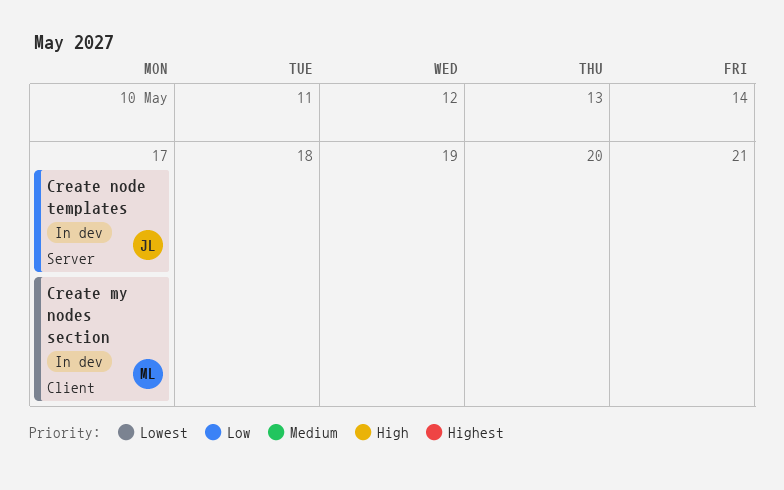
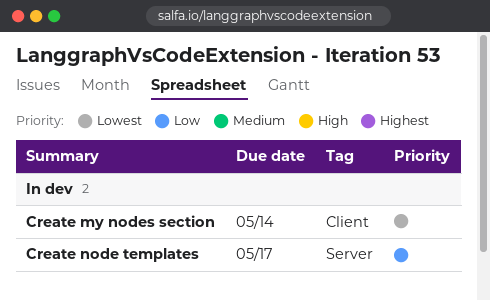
Create my nodes section, due: May 17 -> May 14

